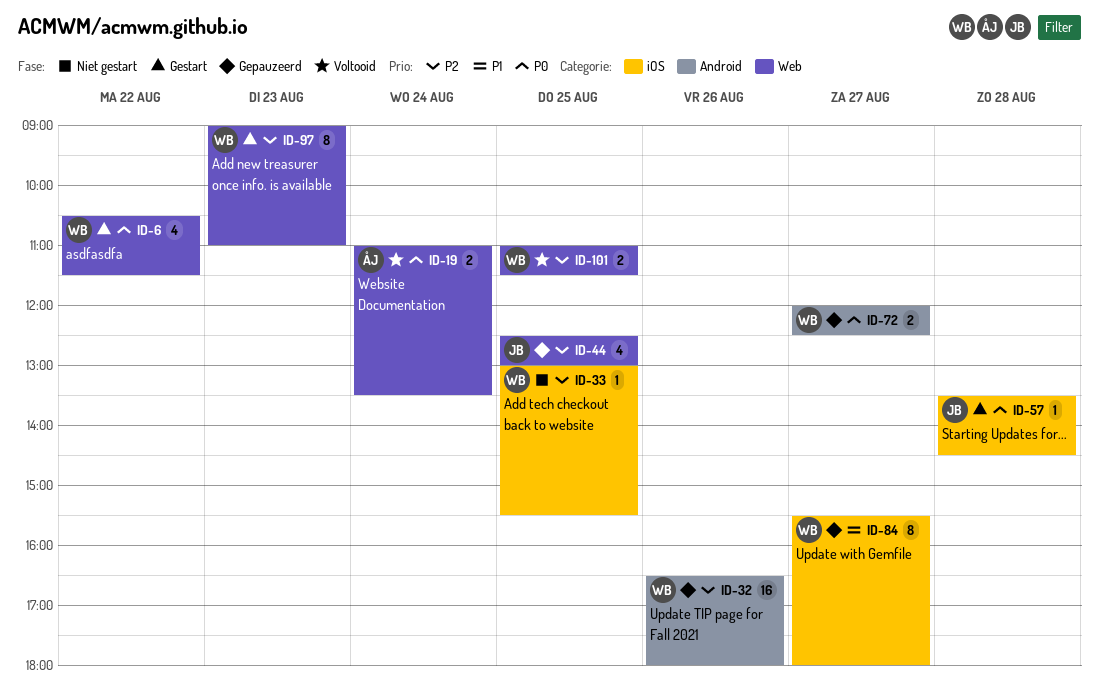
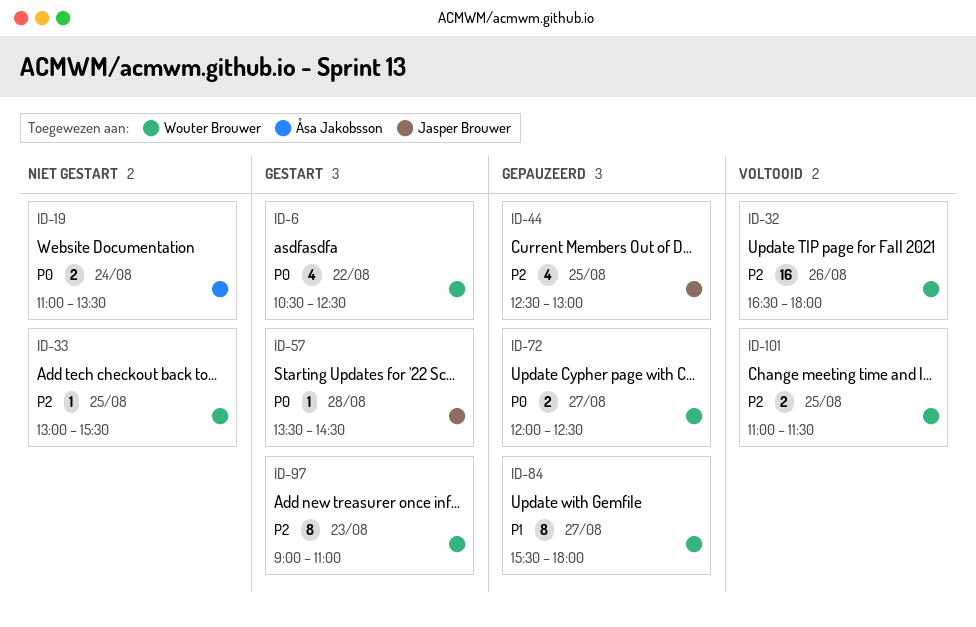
ID-6, ends: 11:30 -> 12:30
ID-19, status: Voltooid -> Niet gestart
ID-32, status: Gepauzeerd -> Voltooid

